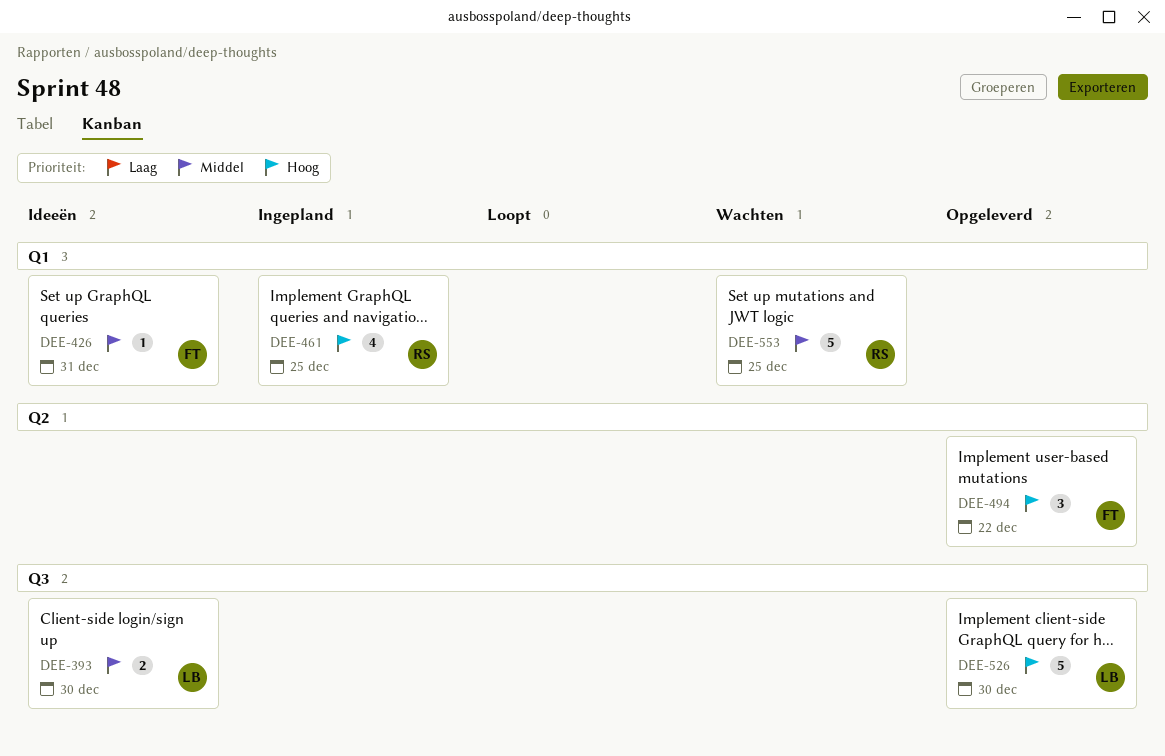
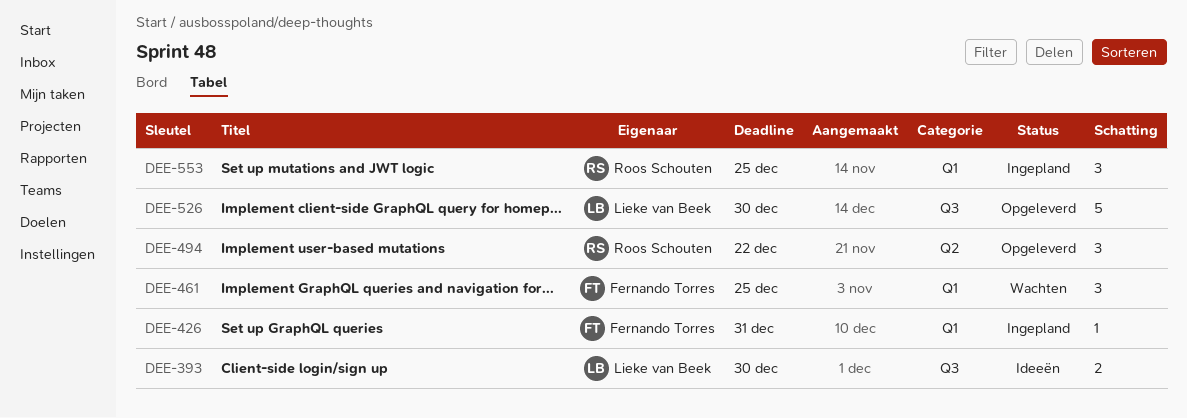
DEE-426, status: Ideeën -> Ingepland
DEE-461, status: Ingepland -> Wachten
DEE-461, owner: Roos Schouten -> Fernando Torres
DEE-461, estimate: 4 -> 3
DEE-494, owner: Fernando Torres -> Roos Schouten
DEE-553, status: Wachten -> Ingepland
DEE-553, estimate: 5 -> 3

